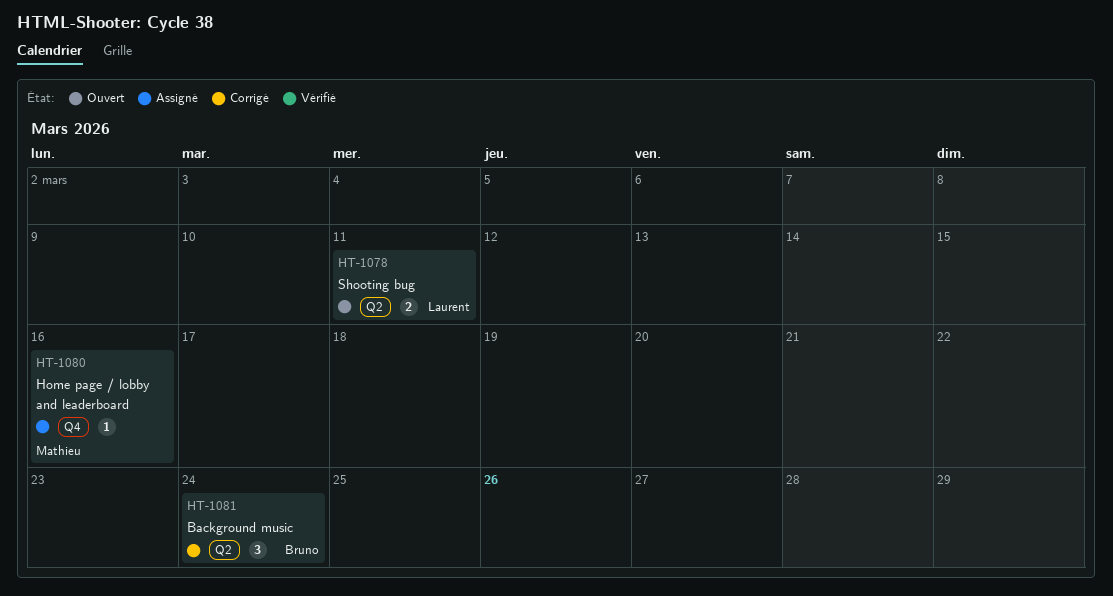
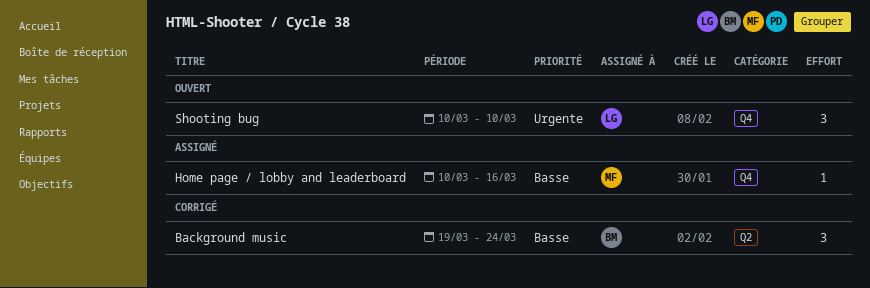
Shooting bug, label: Q2 -> Q4
Shooting bug, estimate: 2 -> 3
Shooting bug, due: Mar 11 -> Mar 10

